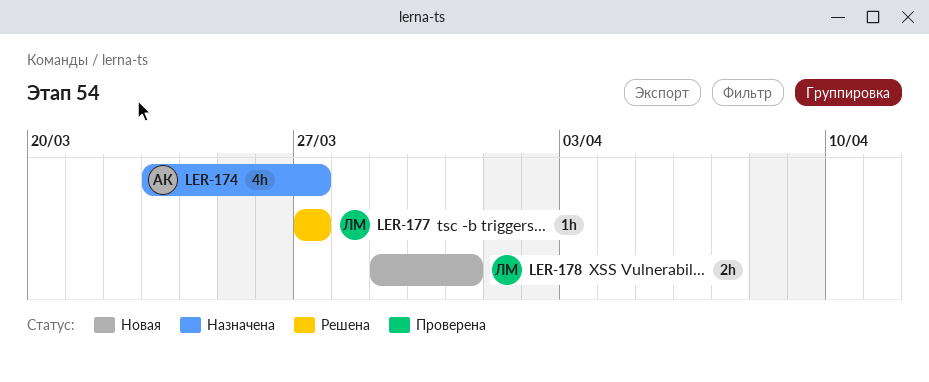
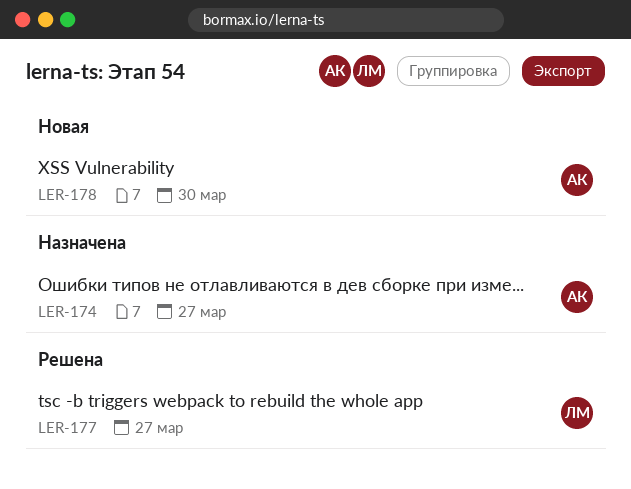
LER-178, owner: ЛМ -> АК
LER-178, due: Mar 31 -> Mar 30

